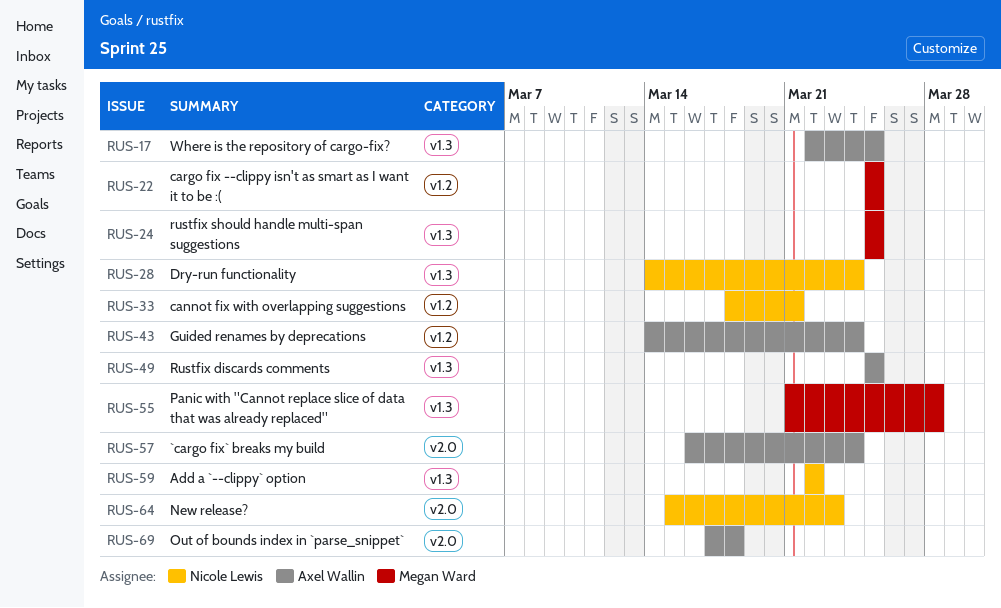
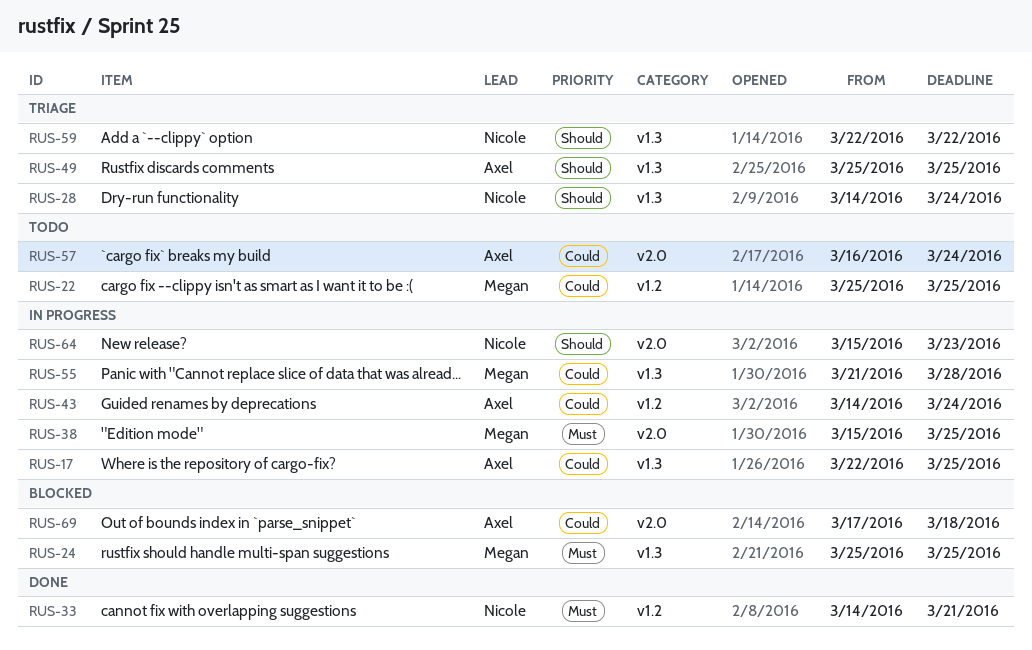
RUS-33, start: Mar 18 -> Mar 14
RUS-38: none -> present

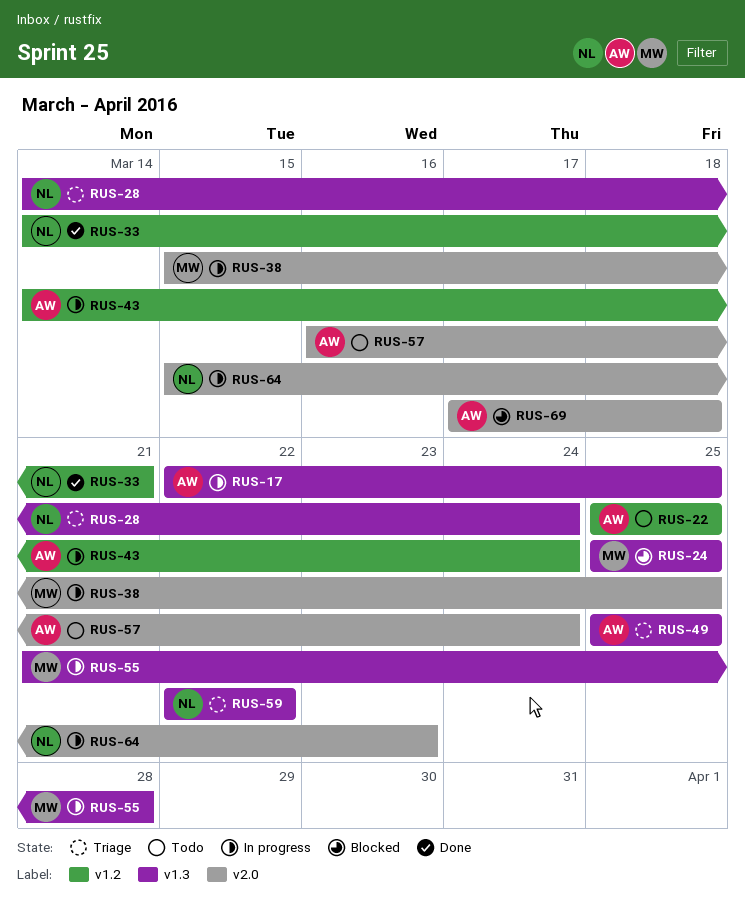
RUS-22, owner: Megan -> Axel

